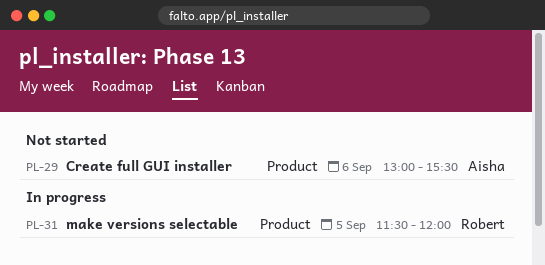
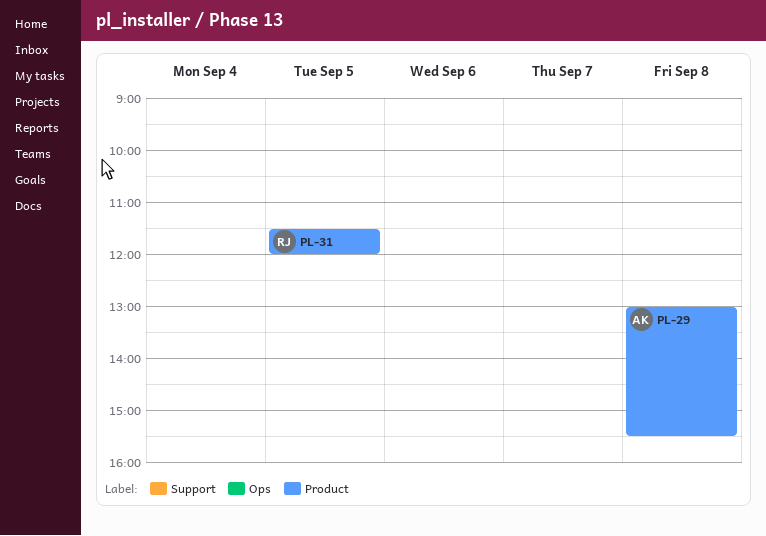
PL-29, day: Sep 6 -> Sep 8

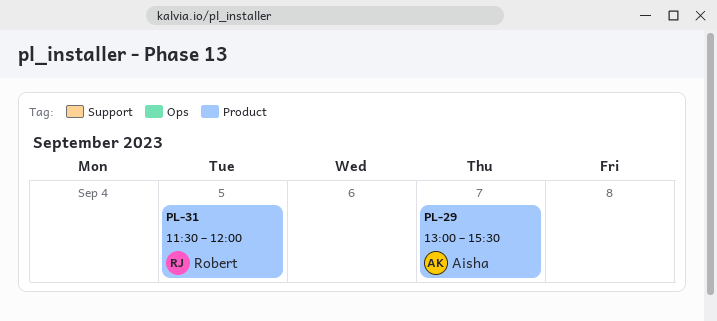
PL-29, day: Sep 8 -> Sep 7

